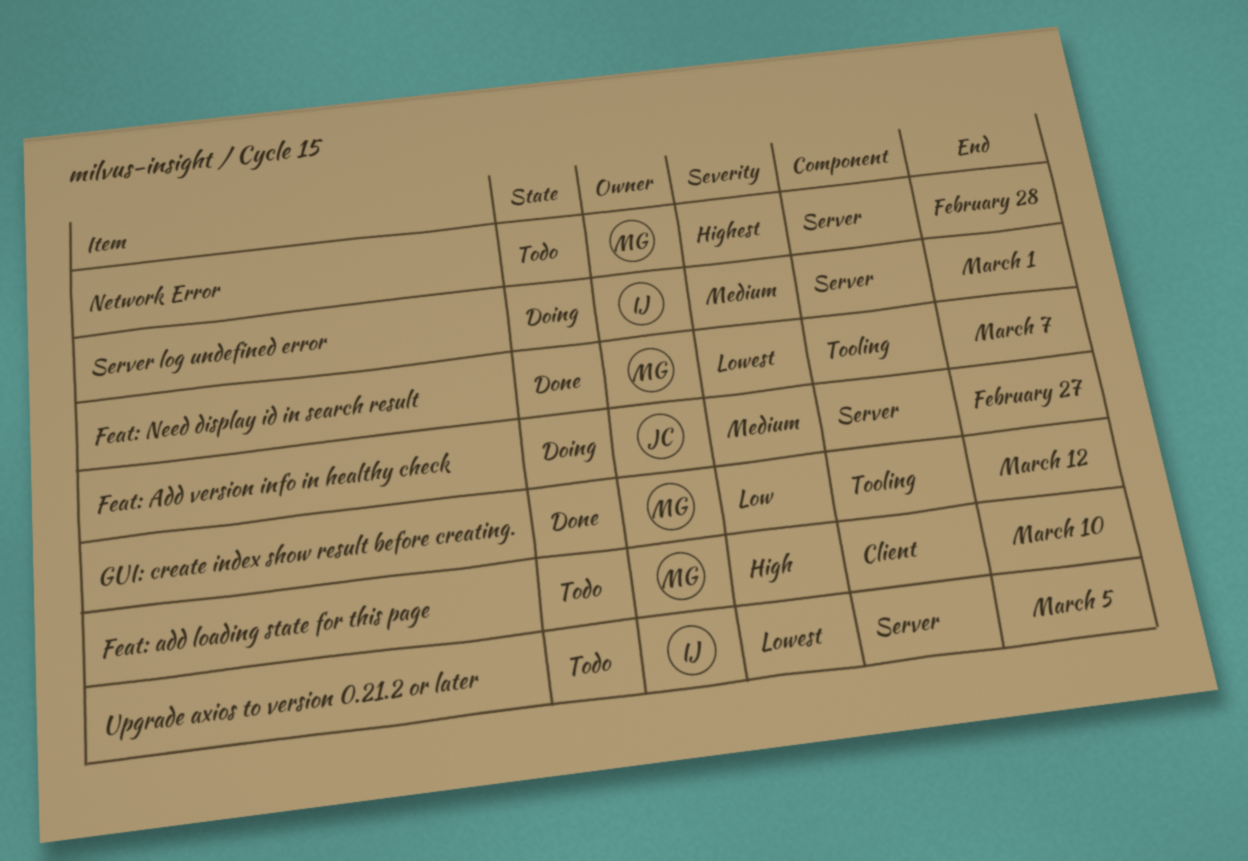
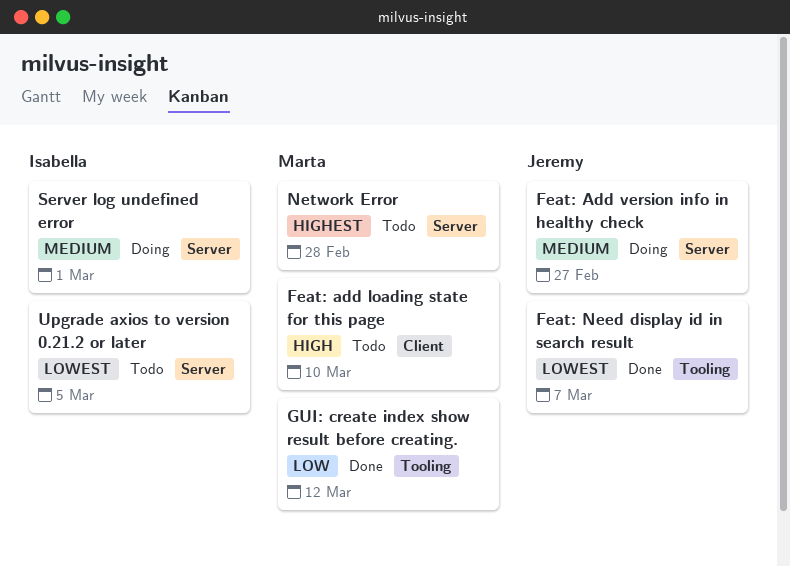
Feat: Need display id in search result, owner: Marta -> Jeremy

